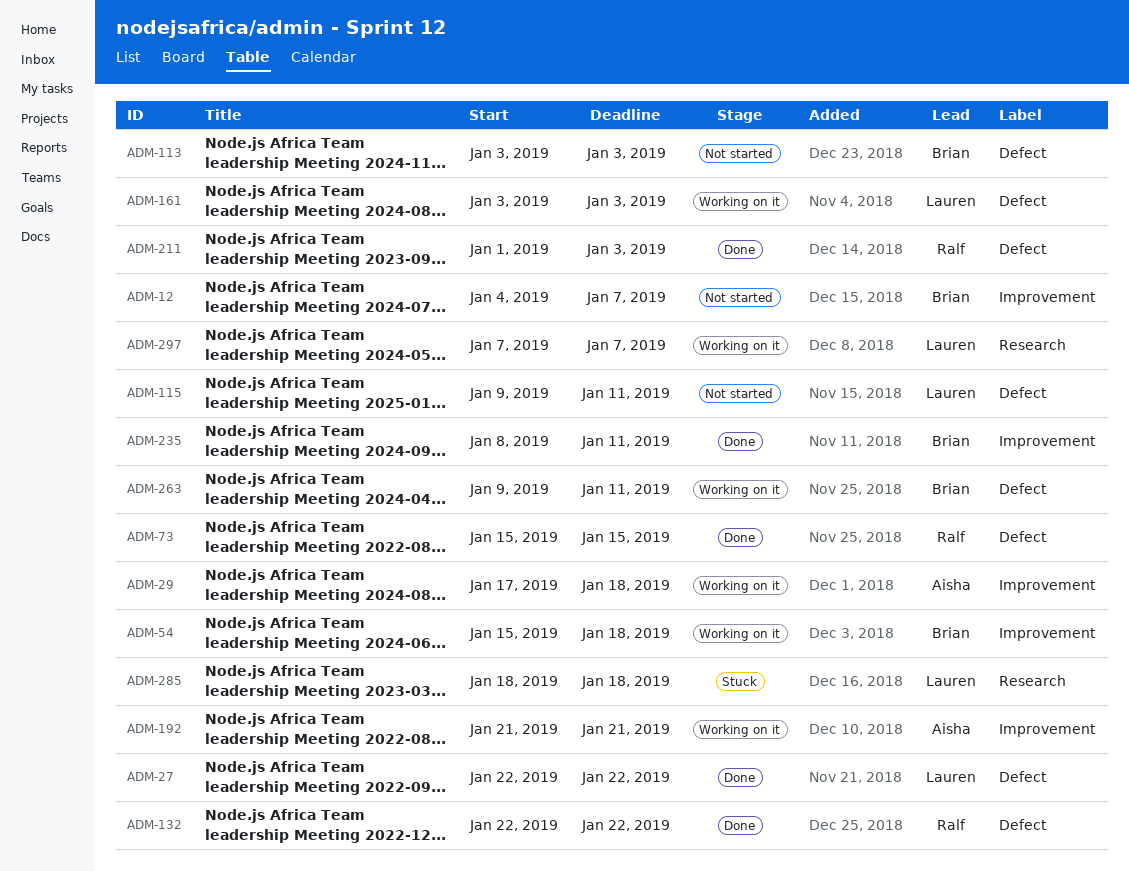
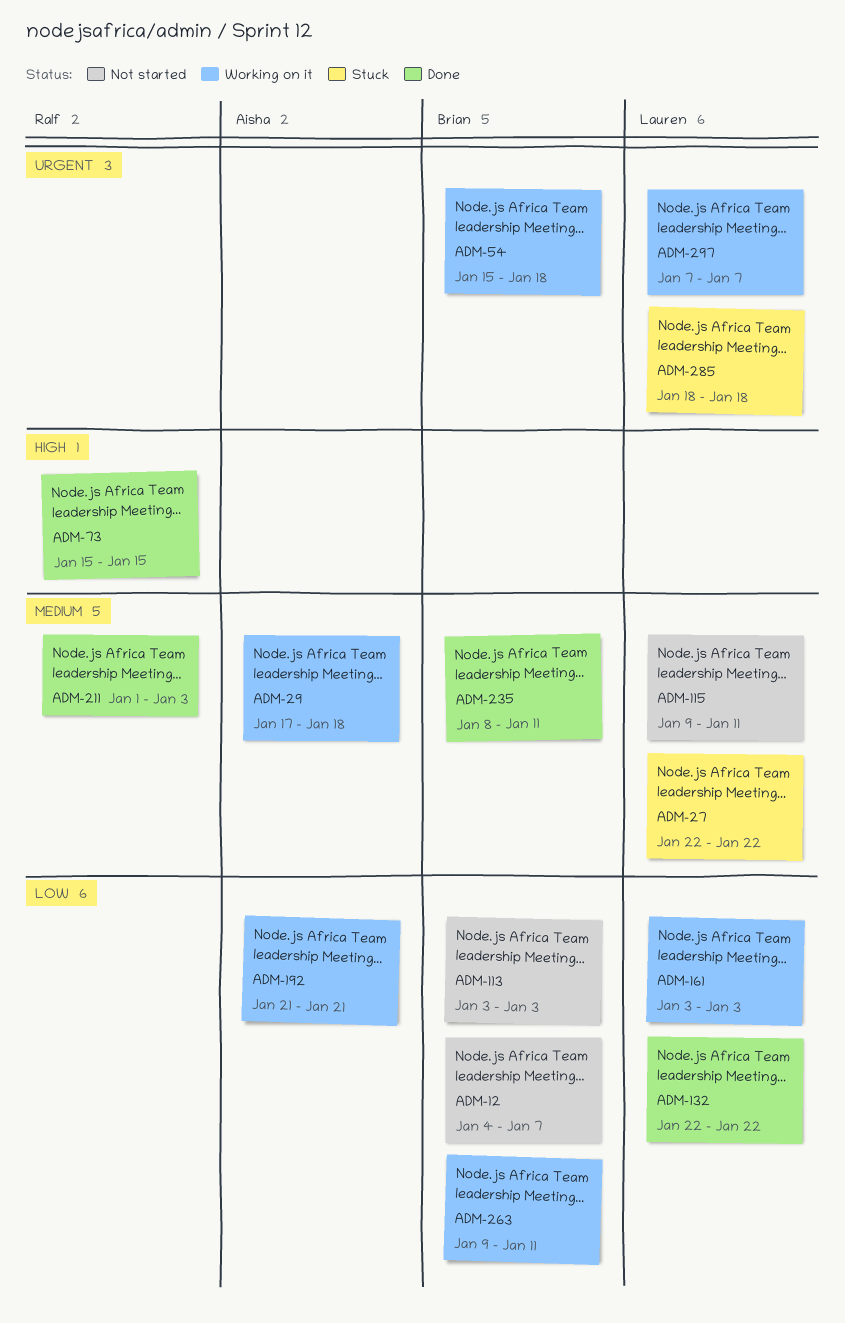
ADM-27, status: Done -> Stuck
ADM-132, owner: Ralf -> Lauren

